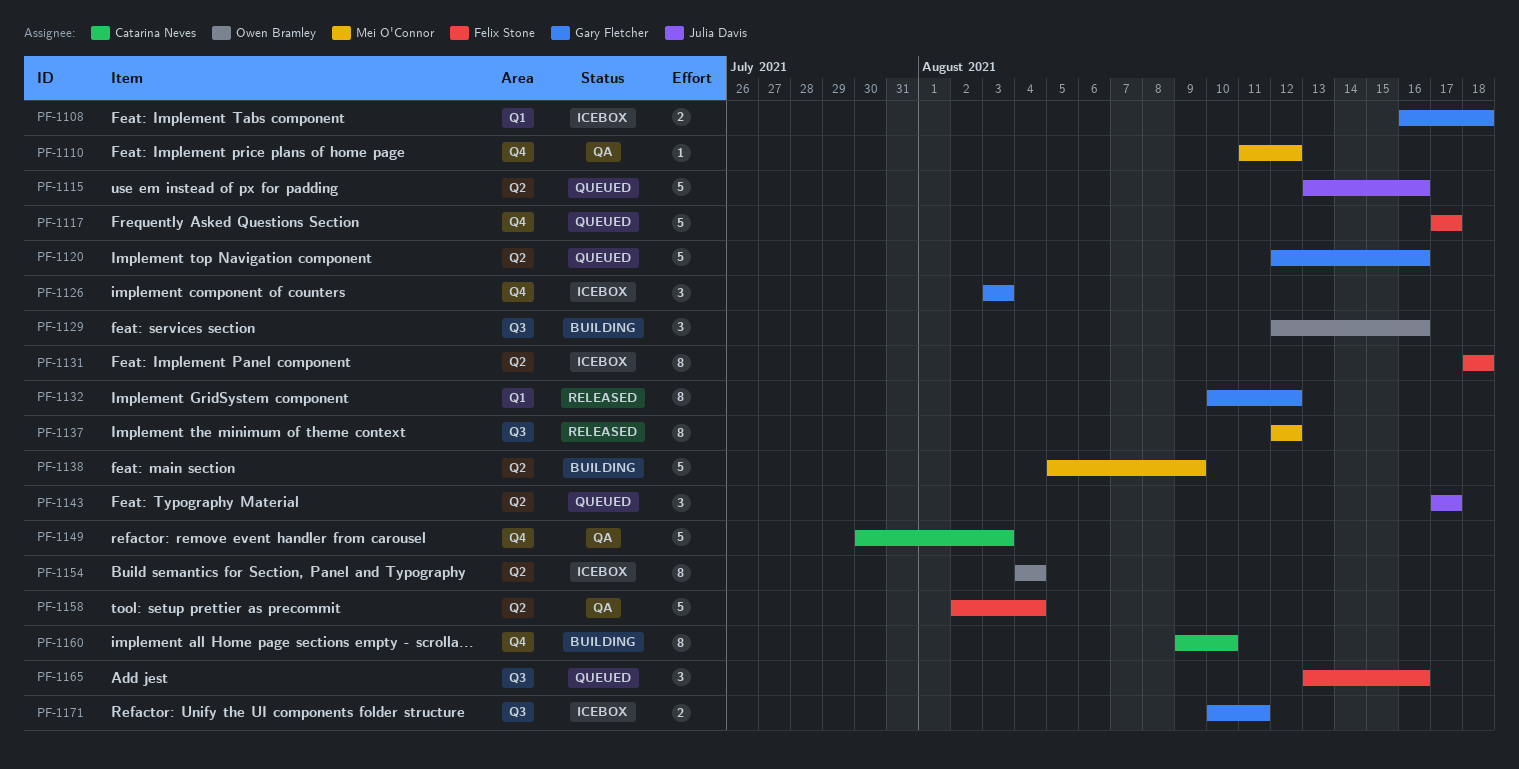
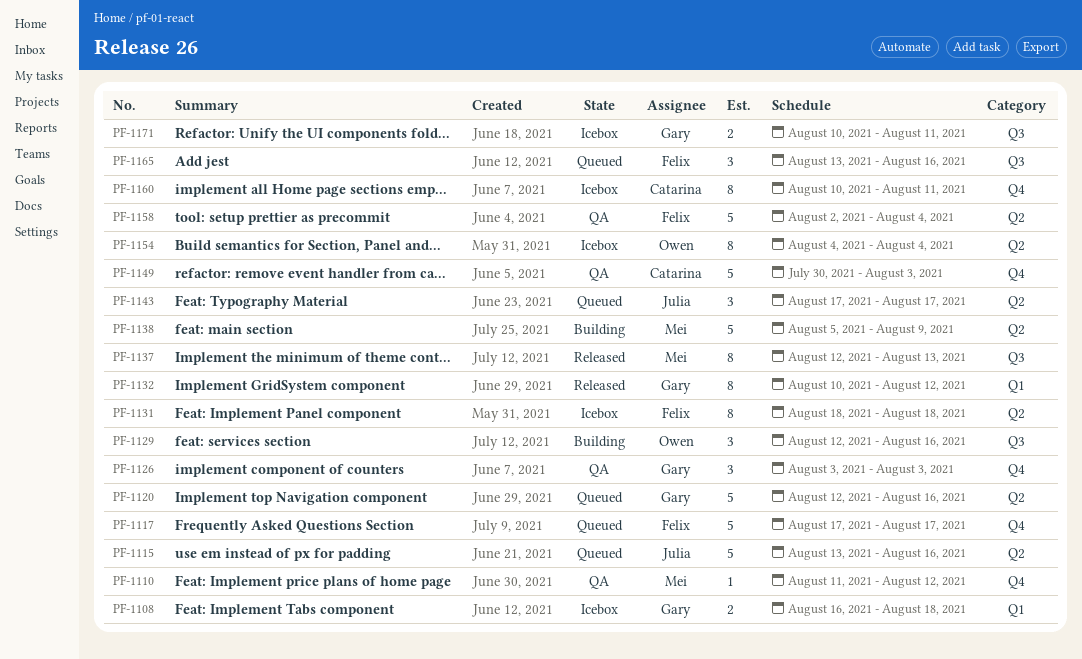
PF-1126, status: Icebox -> QA
PF-1137, due: Aug 12 -> Aug 13
PF-1160, status: Building -> Icebox
PF-1160, start: Aug 9 -> Aug 10
PF-1160, due: Aug 10 -> Aug 11

